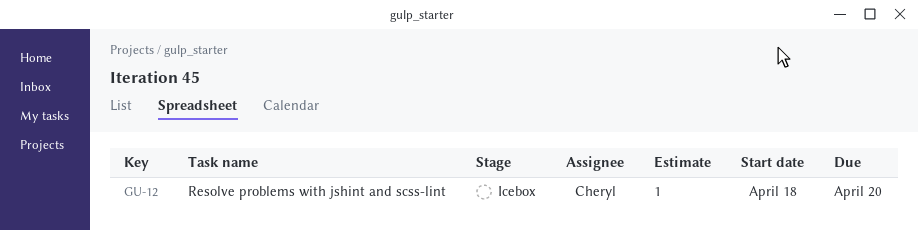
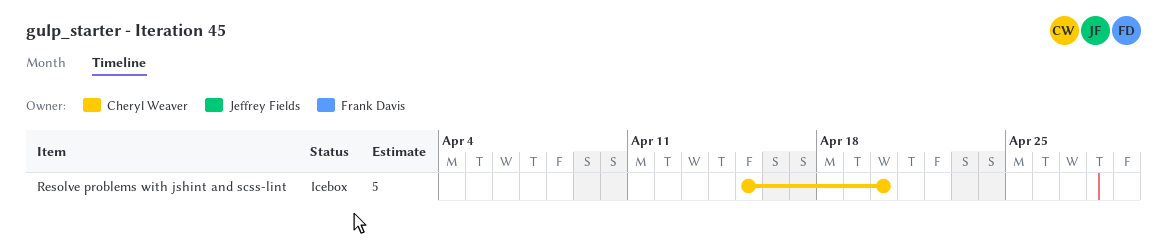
Resolve problems with jshint and scss-lint, estimate: 1 -> 5
Resolve problems with jshint and scss-lint, start: Apr 18 -> Apr 15

